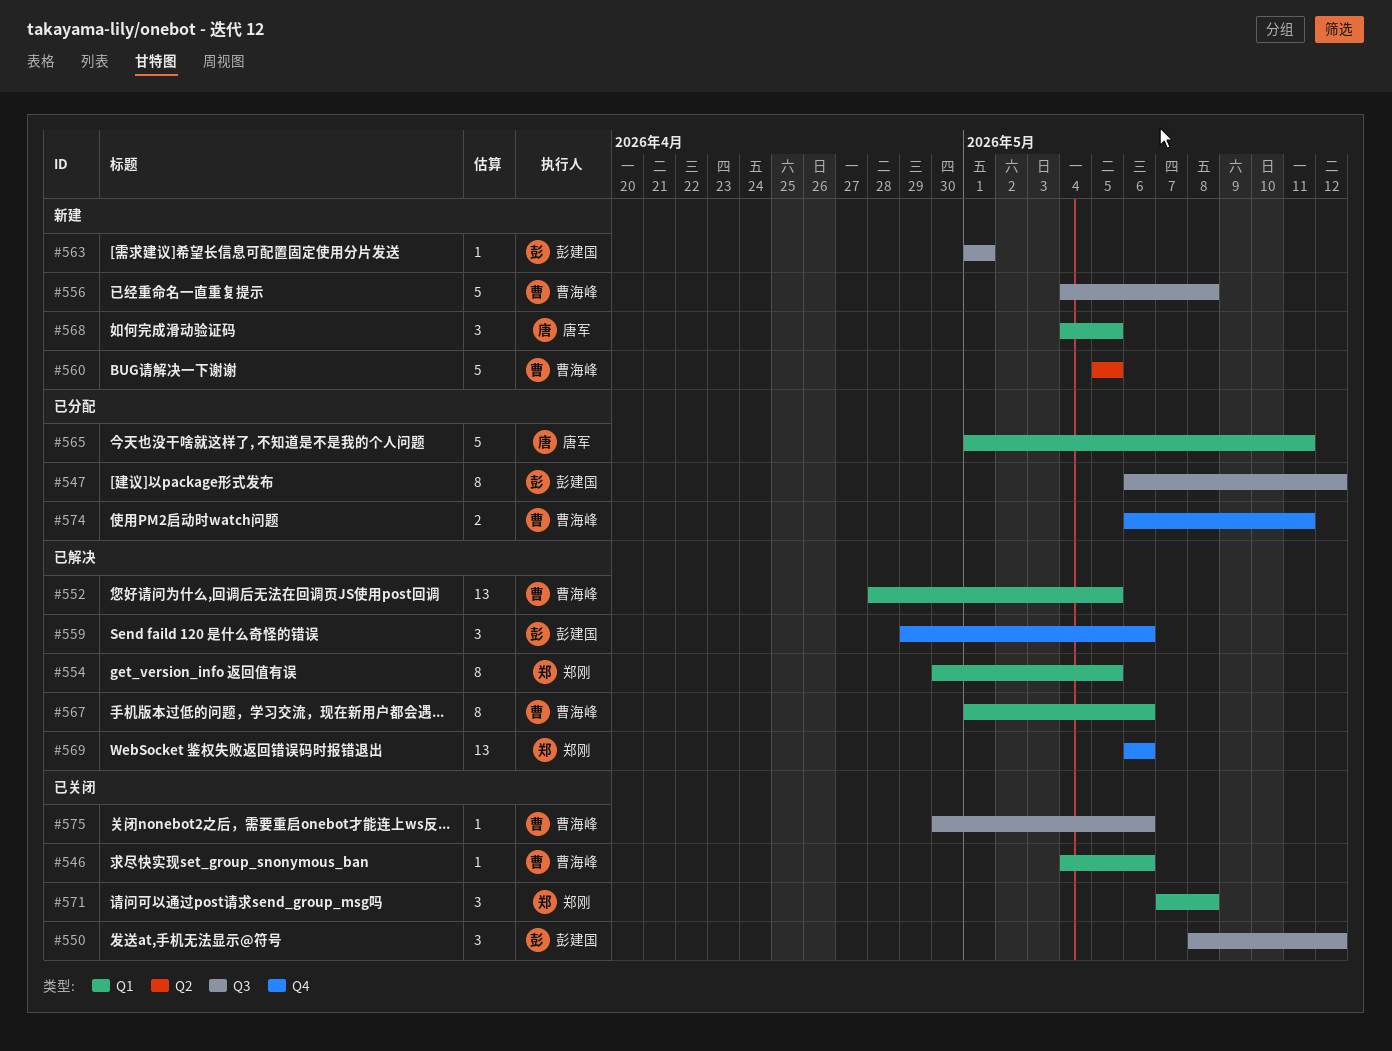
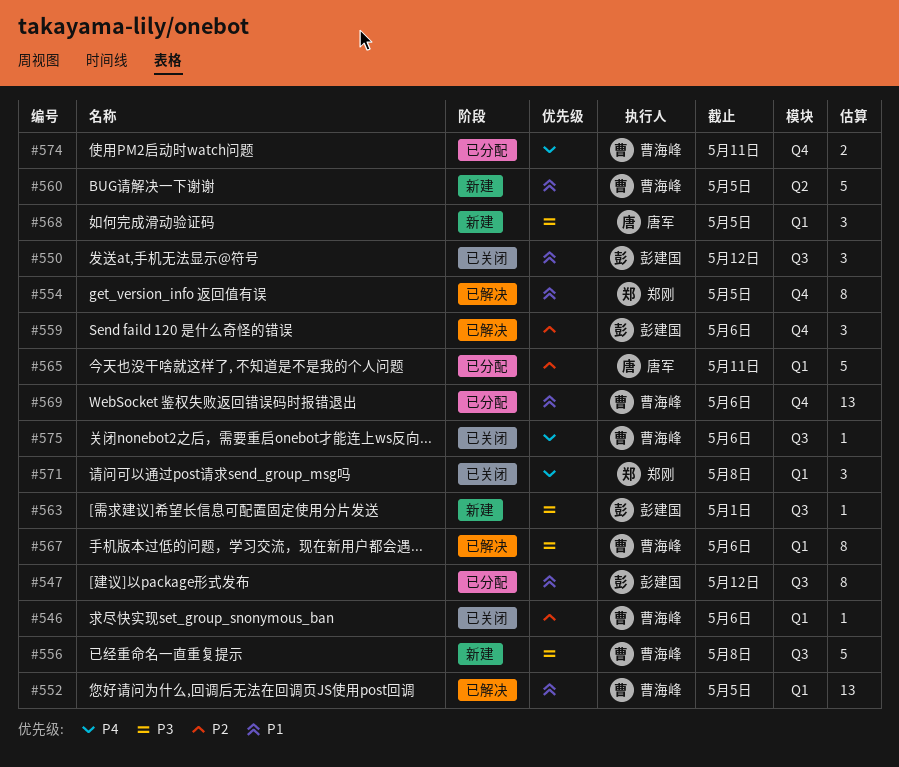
#554, label: Q1 -> Q4
#569, status: 已解决 -> 已分配
#569, owner: 郑刚 -> 曹海峰

